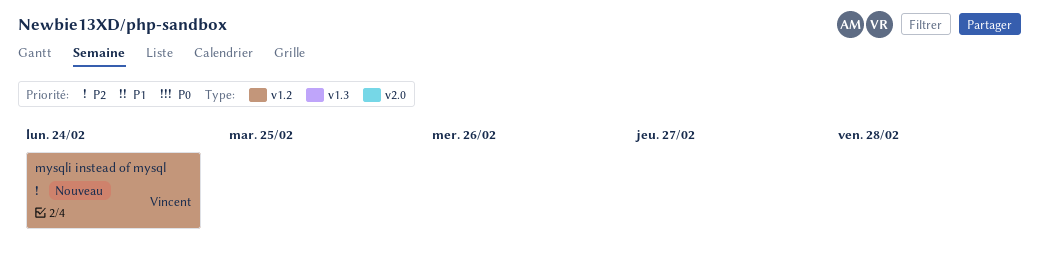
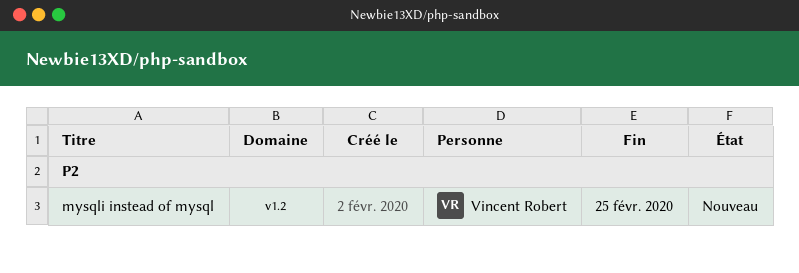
mysqli instead of mysql, due: Feb 24 -> Feb 25

